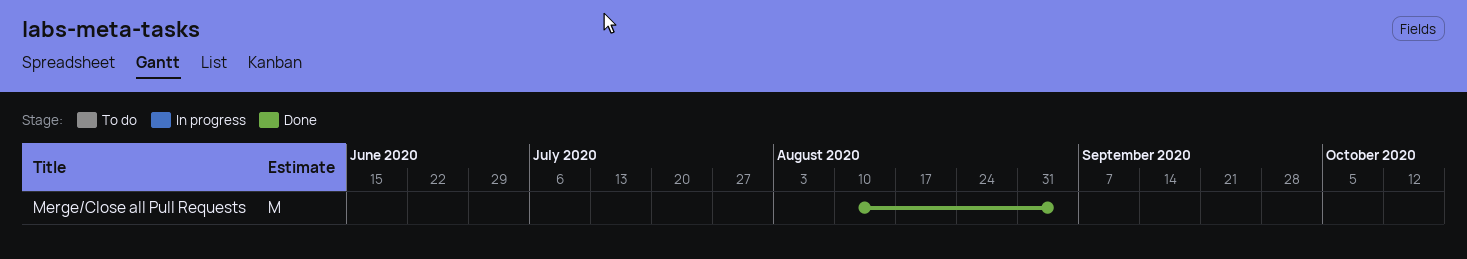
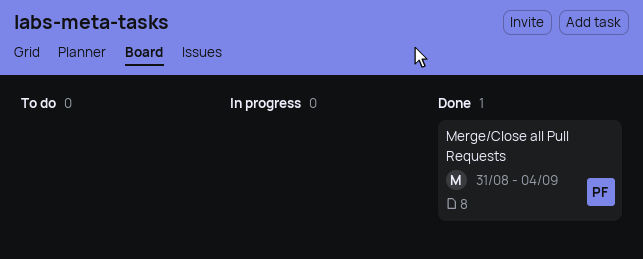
Merge/Close all Pull Requests, start: Aug 10 -> Aug 31

